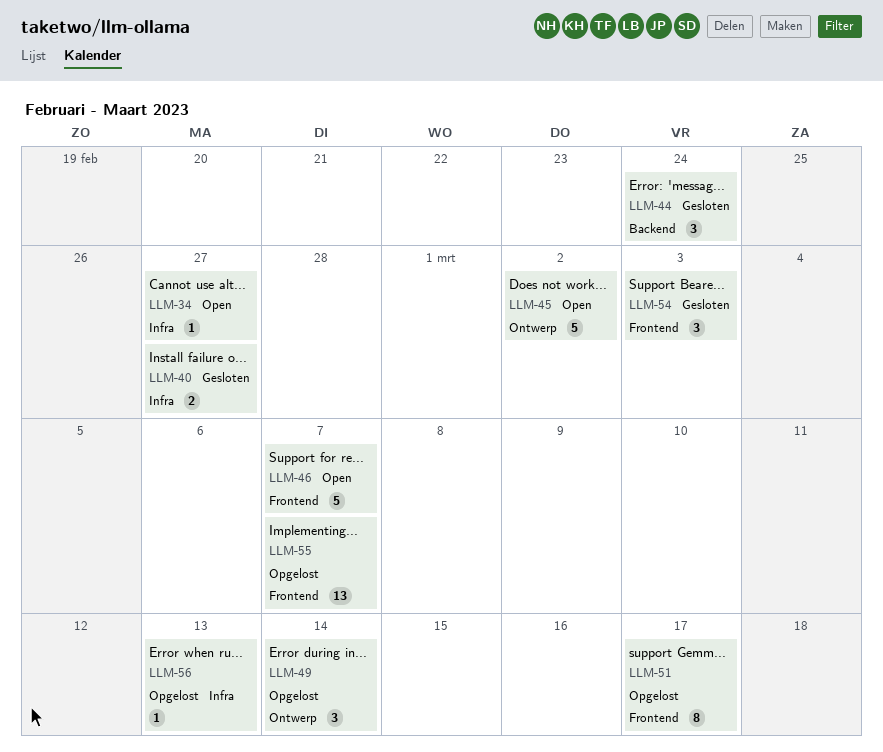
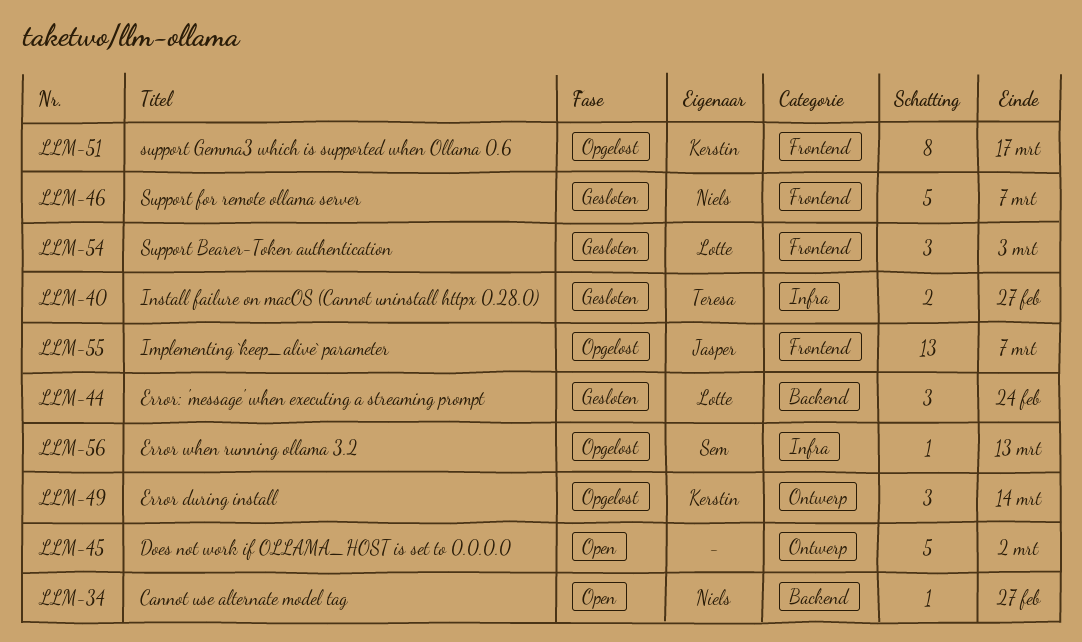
LLM-34, label: Infra -> Backend
LLM-46, status: Open -> Gesloten

